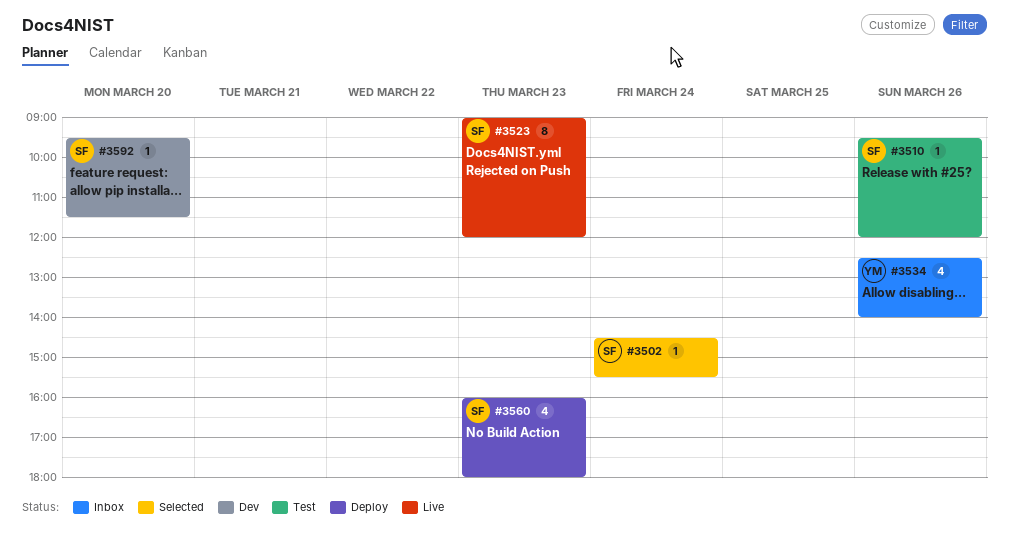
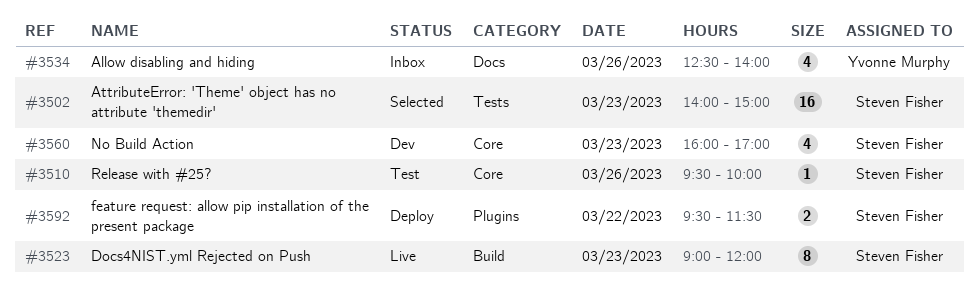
#3502, estimate: 1 -> 16
#3502, day: Mar 24 -> Mar 23
#3502, begins: 14:30 -> 14:00
#3502, ends: 15:30 -> 15:00
#3510, ends: 12:00 -> 10:00
#3560, status: Deploy -> Dev
#3560, ends: 18:00 -> 17:00
#3592, status: Dev -> Deploy
#3592, estimate: 1 -> 2
#3592, day: Mar 20 -> Mar 22

